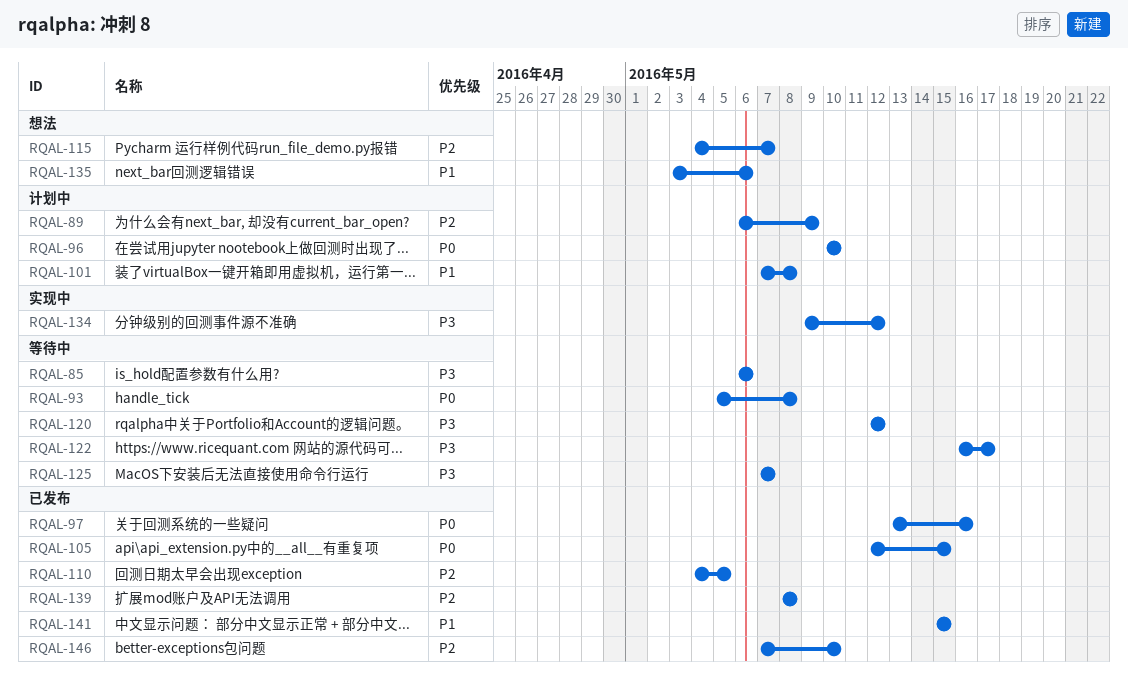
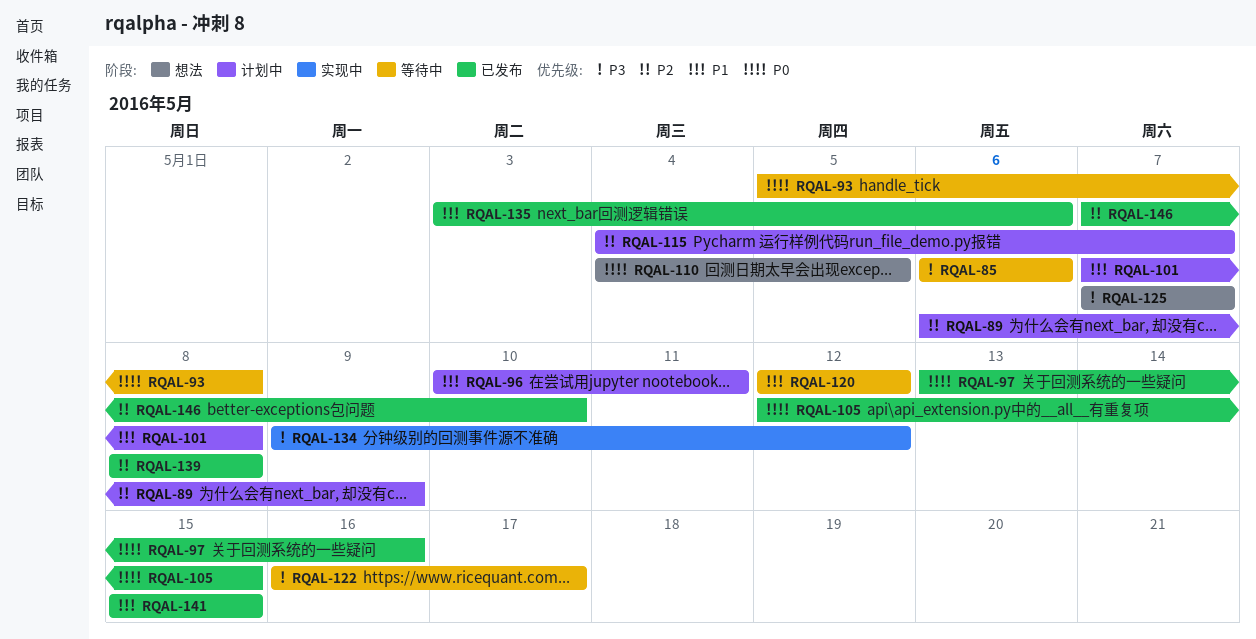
RQAL-96, priority: P0 -> P1
RQAL-96, due: May 10 -> May 11
RQAL-110, status: 已发布 -> 想法
RQAL-110, priority: P2 -> P0
RQAL-115, status: 想法 -> 计划中
RQAL-120, priority: P3 -> P1
RQAL-125, status: 等待中 -> 想法
RQAL-135, status: 想法 -> 已发布

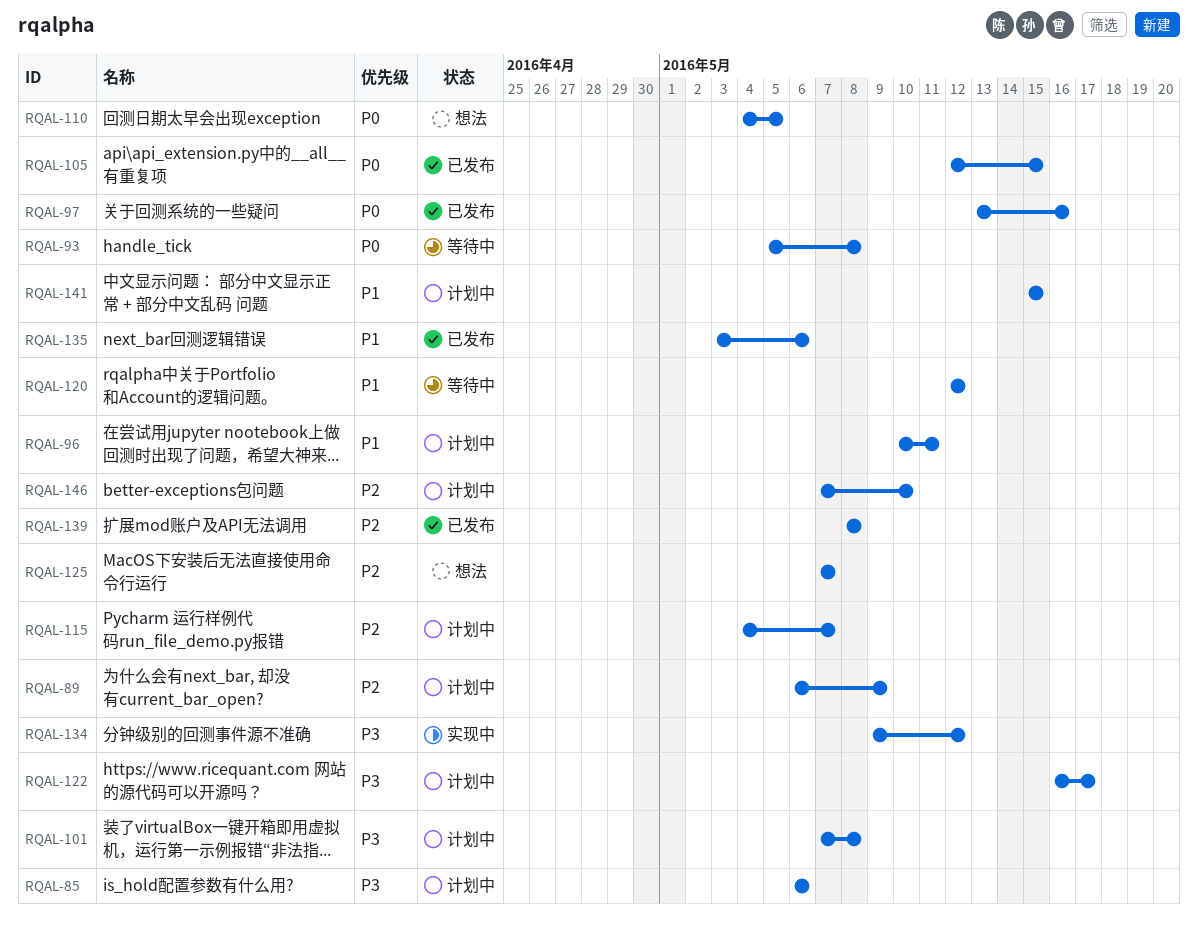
RQAL-85, status: 等待中 -> 计划中
RQAL-101, priority: P1 -> P3
RQAL-122, status: 等待中 -> 计划中
RQAL-125, priority: P3 -> P2
RQAL-141, status: 已发布 -> 计划中
RQAL-146, status: 已发布 -> 计划中

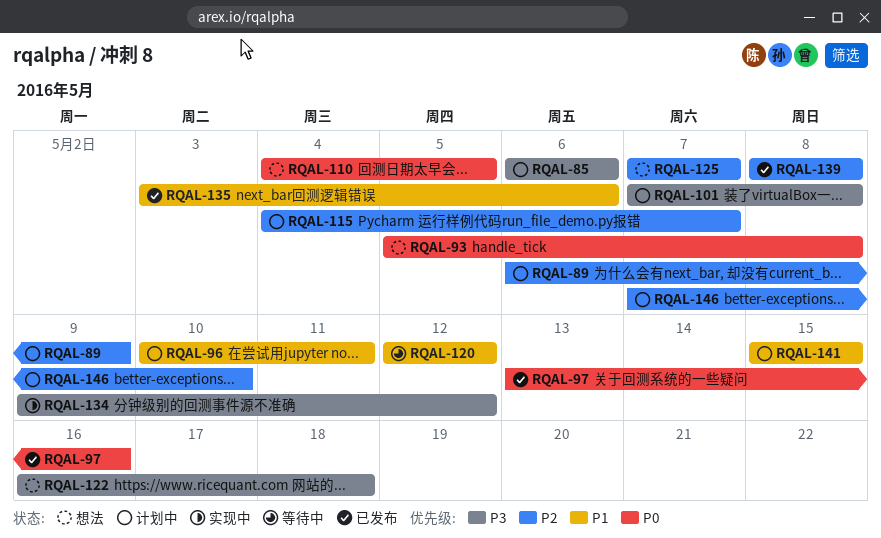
RQAL-93, status: 等待中 -> 想法
RQAL-105: present -> none
RQAL-122, status: 计划中 -> 想法
RQAL-122, due: May 17 -> May 18

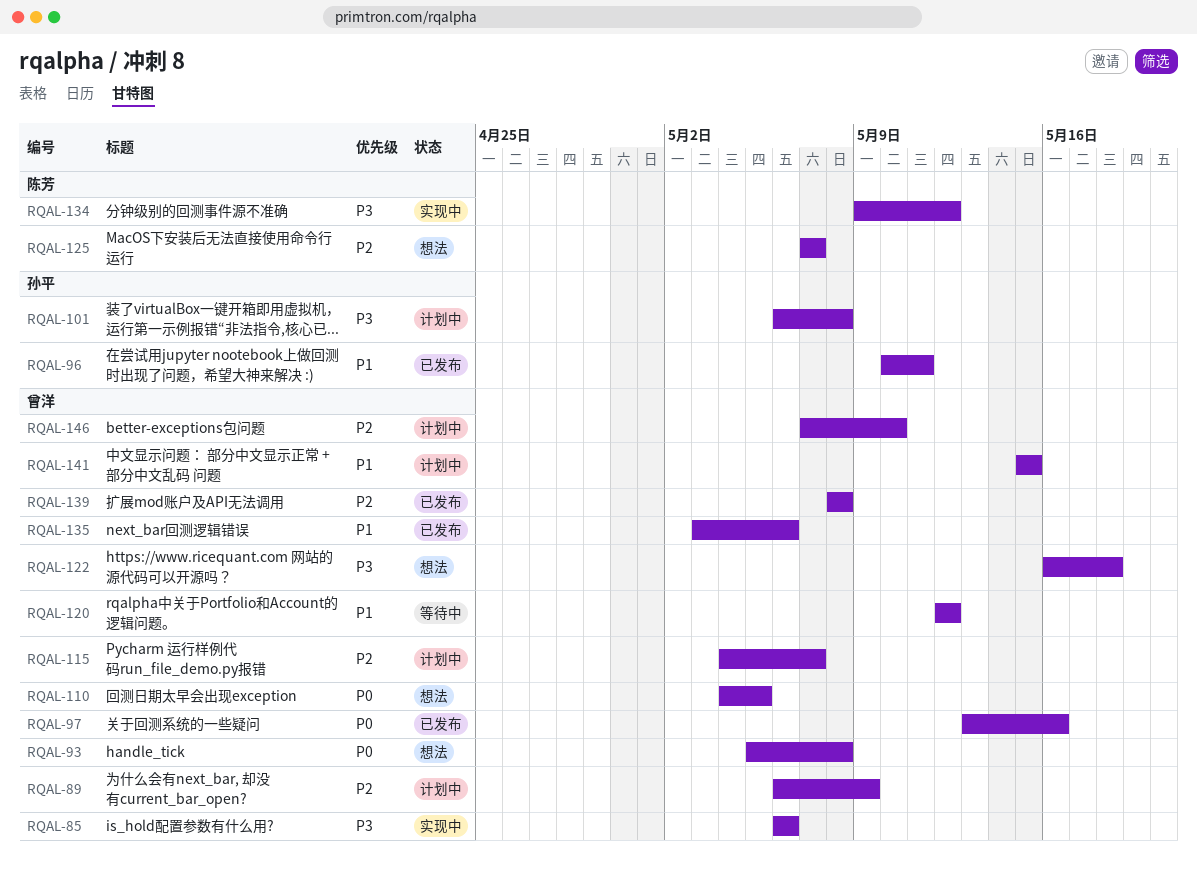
RQAL-85, status: 计划中 -> 实现中
RQAL-96, status: 计划中 -> 已发布
RQAL-101, start: May 7 -> May 6

